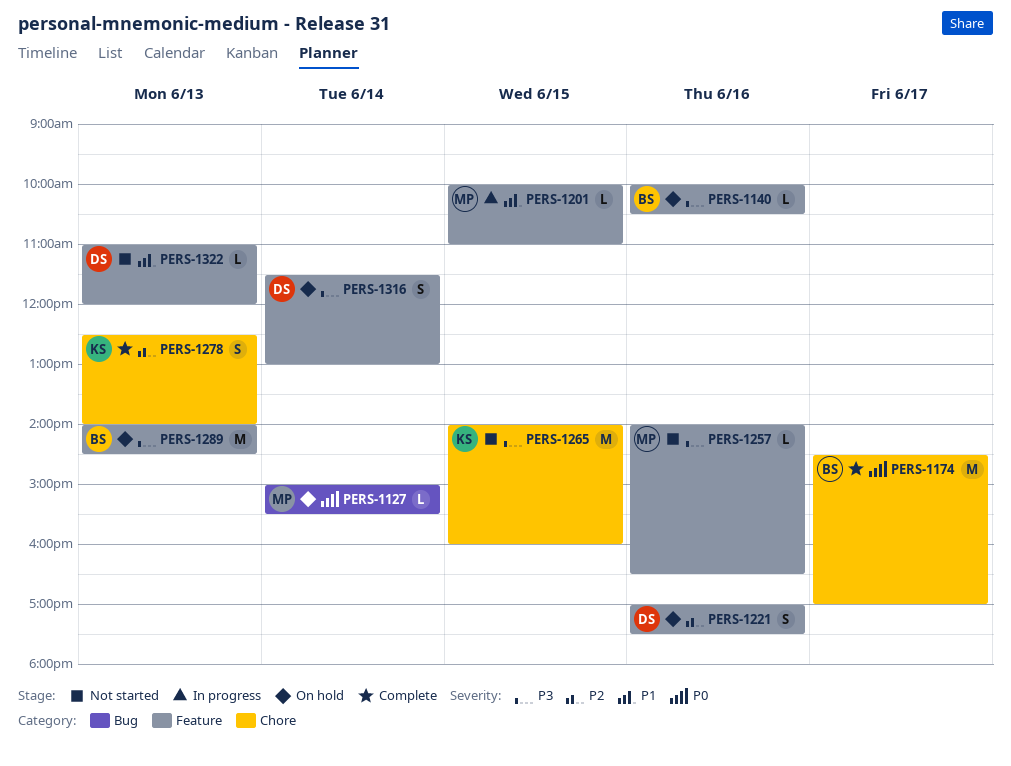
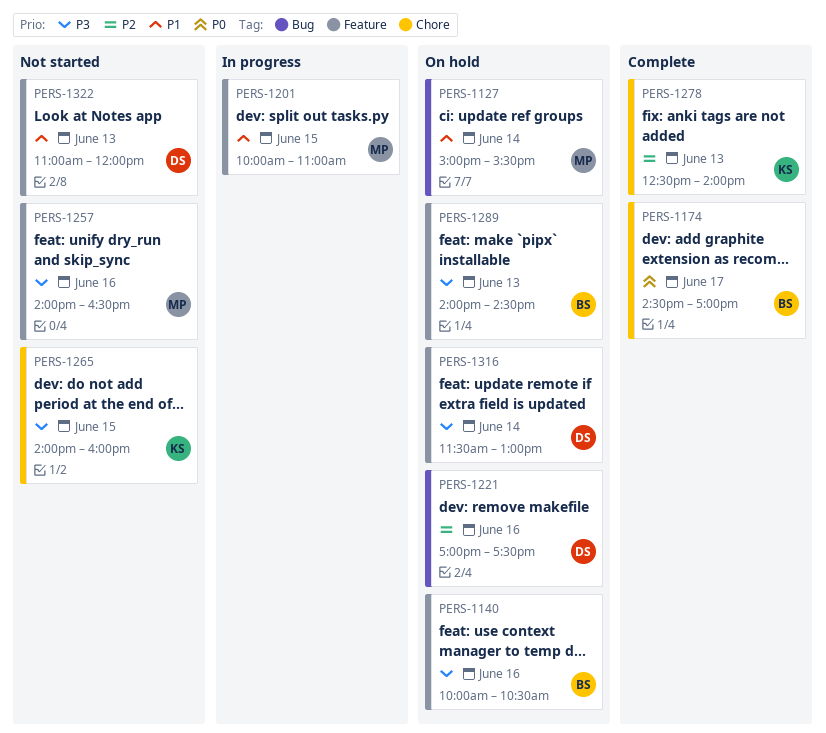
PERS-1127, priority: P0 -> P1
PERS-1221, label: Feature -> Bug

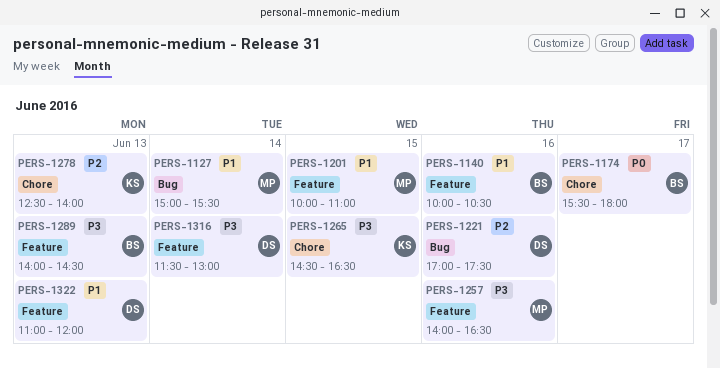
PERS-1140, priority: P3 -> P1
PERS-1174, begins: 14:30 -> 15:30
PERS-1174, ends: 17:00 -> 18:00
PERS-1265, begins: 14:00 -> 14:30
PERS-1265, ends: 16:00 -> 16:30

